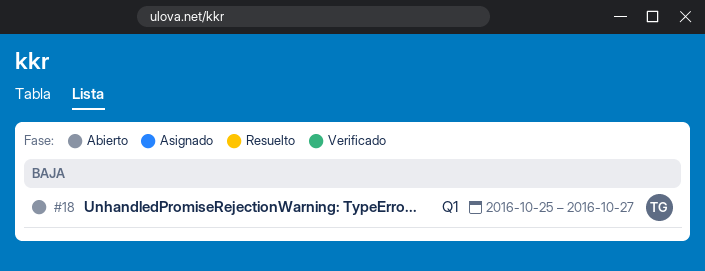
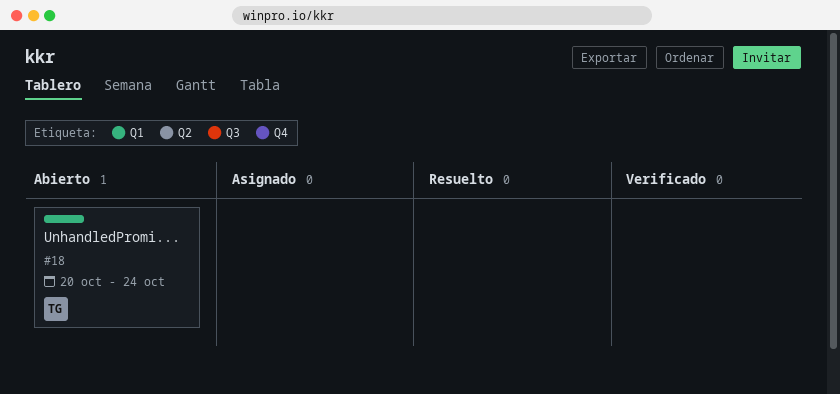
#18, start: Oct 25 -> Oct 20
#18, due: Oct 27 -> Oct 24

